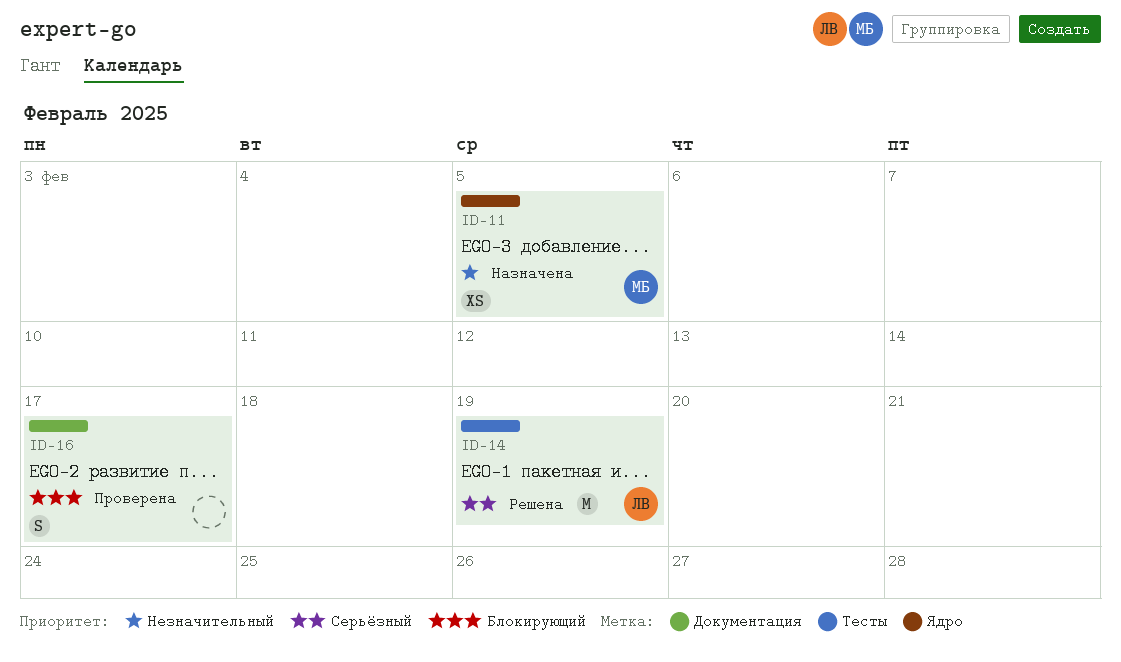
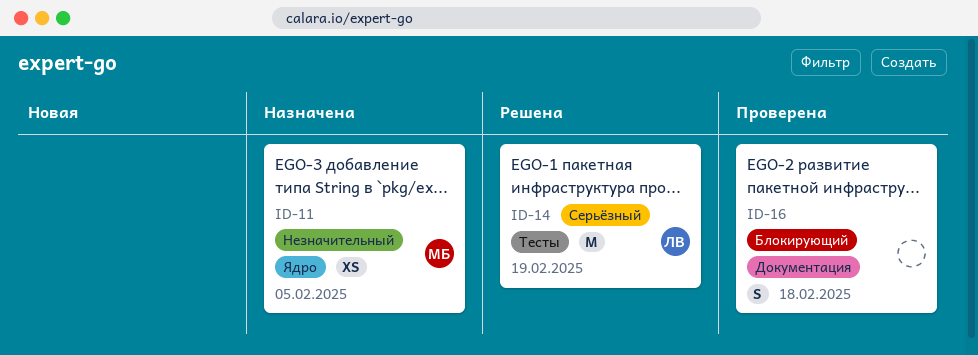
ID-16, due: Feb 17 -> Feb 18

